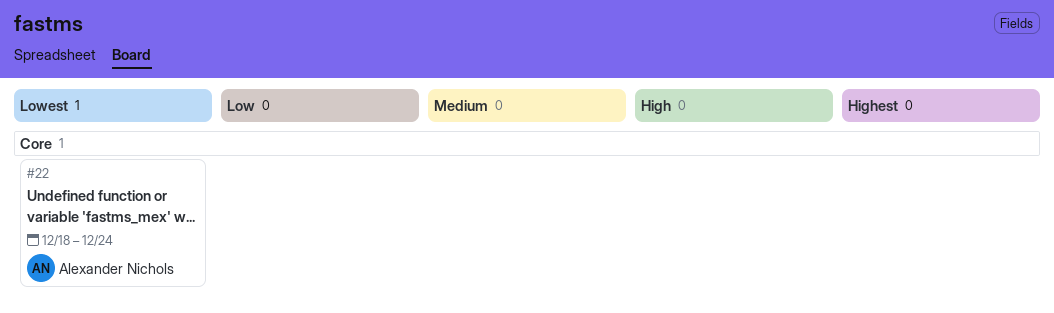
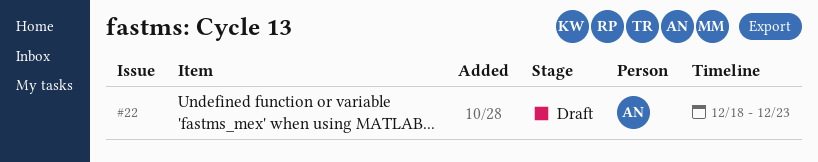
#22, due: Dec 24 -> Dec 23

